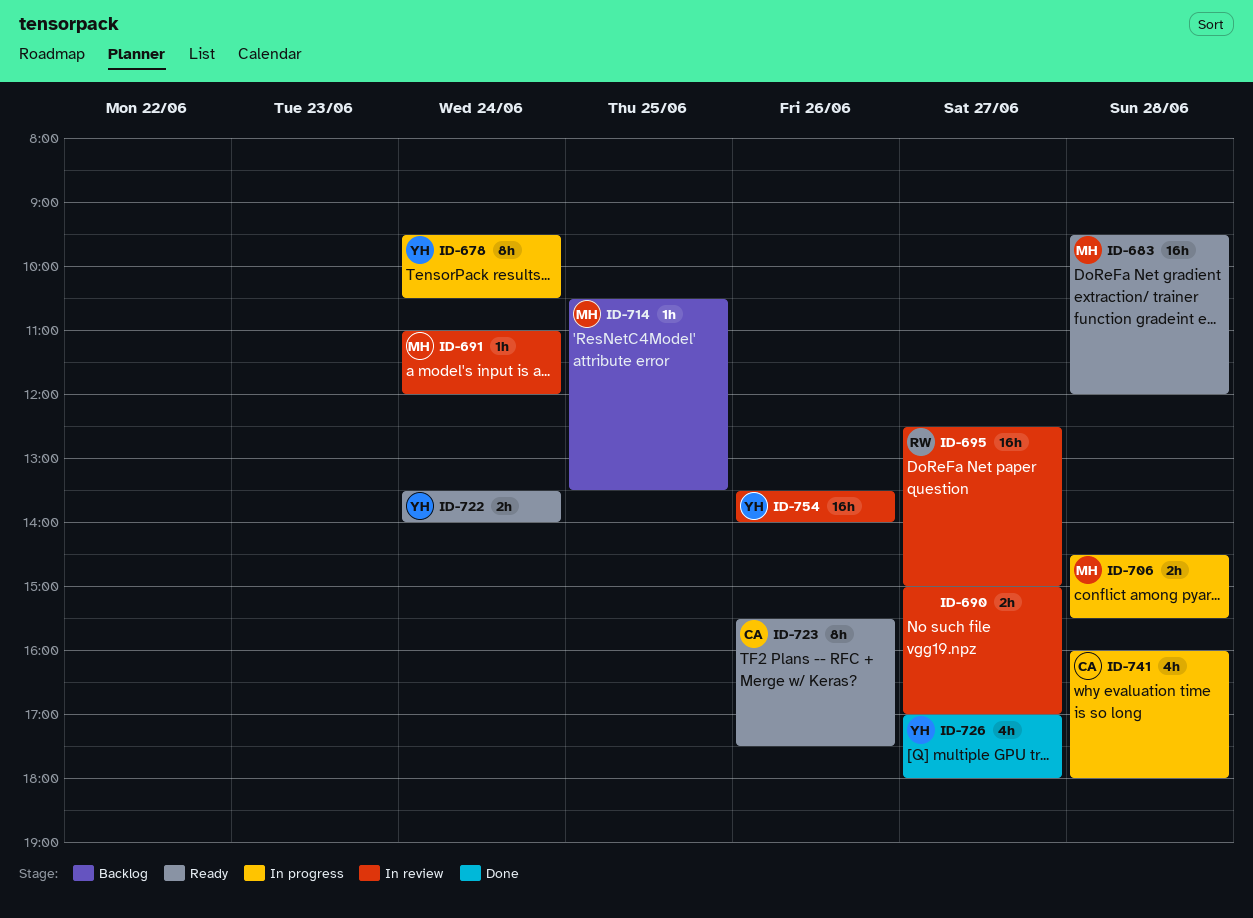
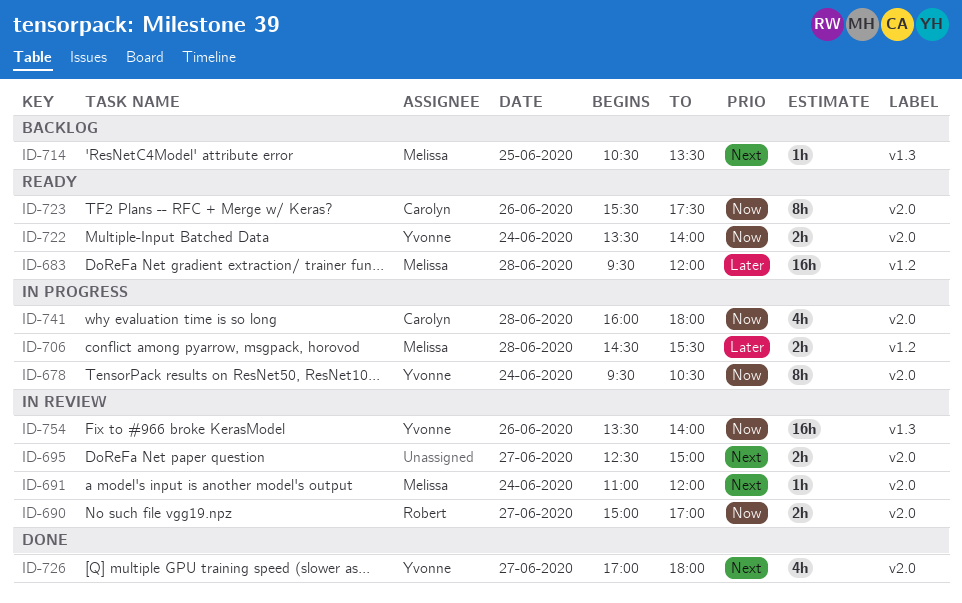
ID-690, owner: none -> Robert
ID-695, owner: Robert -> none
ID-695, estimate: 16h -> 2h

